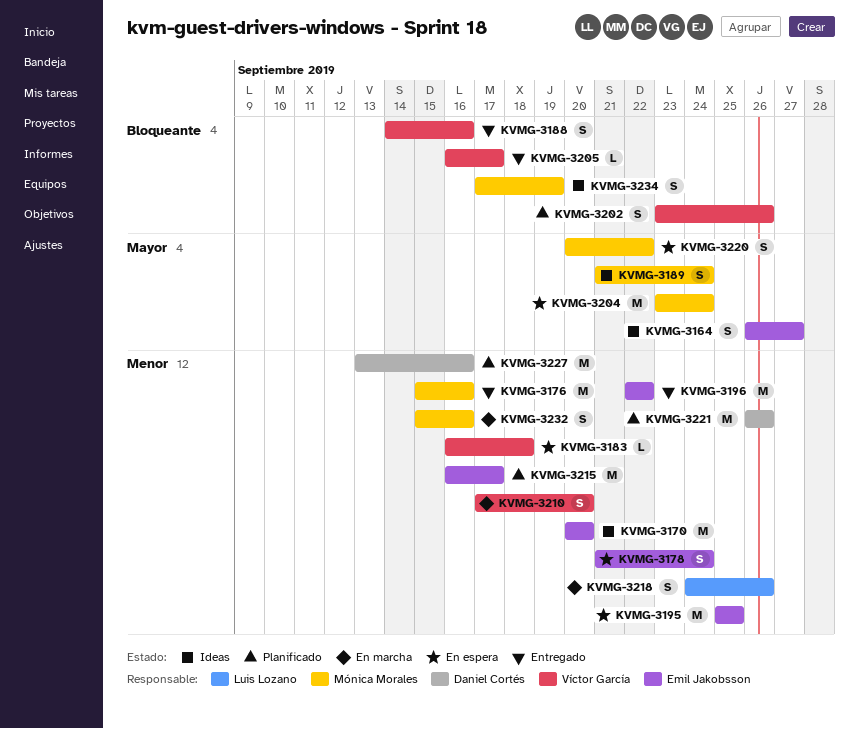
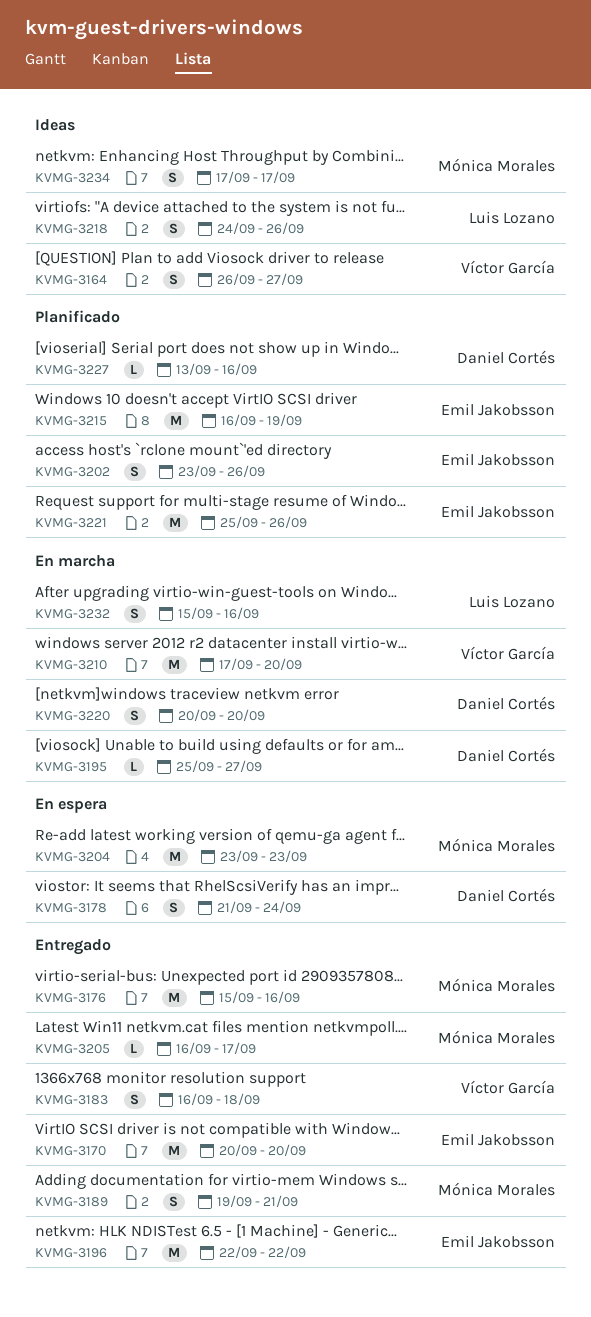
KVMG-3164, owner: Emil Jakobsson -> Víctor García
KVMG-3170, status: Ideas -> Entregado
KVMG-3178, owner: Emil Jakobsson -> Daniel Cortés
KVMG-3183, status: En espera -> Entregado
KVMG-3183, estimate: L -> S
KVMG-3188: present -> none
KVMG-3189, status: Ideas -> Entregado
KVMG-3189, start: Sep 21 -> Sep 19
KVMG-3189, due: Sep 24 -> Sep 21
KVMG-3195, status: En espera -> En marcha
KVMG-3195, owner: Emil Jakobsson -> Daniel Cortés
KVMG-3195, estimate: M -> L
KVMG-3195, due: Sep 25 -> Sep 27
KVMG-3202, owner: Víctor García -> Emil Jakobsson
KVMG-3204, due: Sep 24 -> Sep 23
KVMG-3205, owner: Víctor García -> Mónica Morales
KVMG-3210, estimate: S -> M
KVMG-3215, due: Sep 17 -> Sep 19
KVMG-3218, status: En marcha -> Ideas
KVMG-3220, status: En espera -> En marcha
KVMG-3220, owner: Mónica Morales -> Daniel Cortés
KVMG-3220, due: Sep 22 -> Sep 20
KVMG-3221, owner: Daniel Cortés -> Emil Jakobsson
KVMG-3221, start: Sep 26 -> Sep 25
KVMG-3227, estimate: M -> L
KVMG-3232, owner: Mónica Morales -> Luis Lozano
KVMG-3234, due: Sep 19 -> Sep 17

